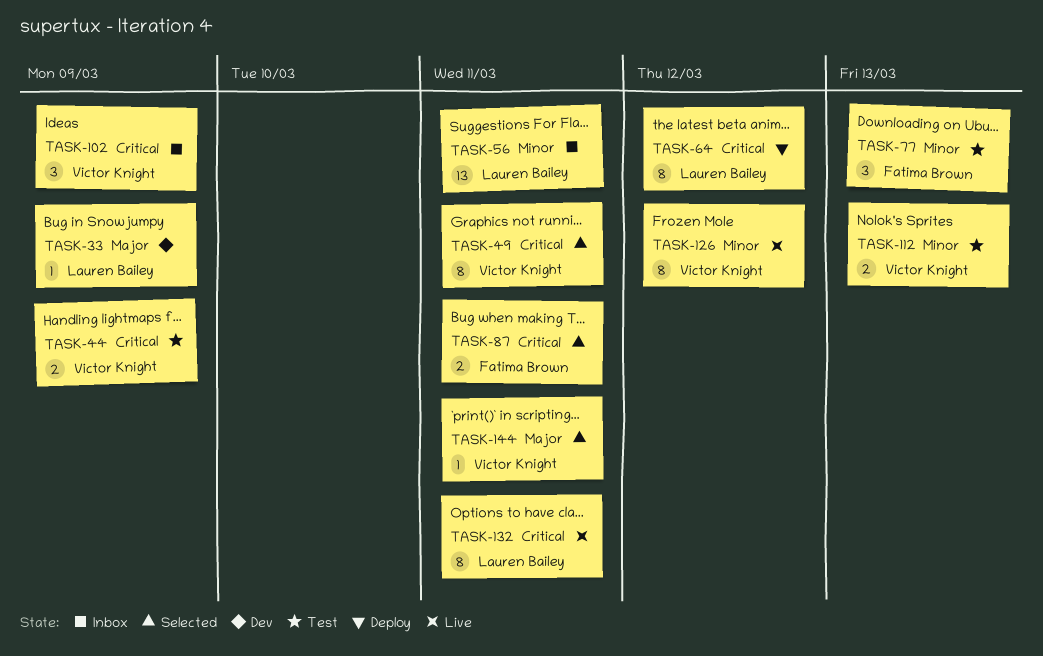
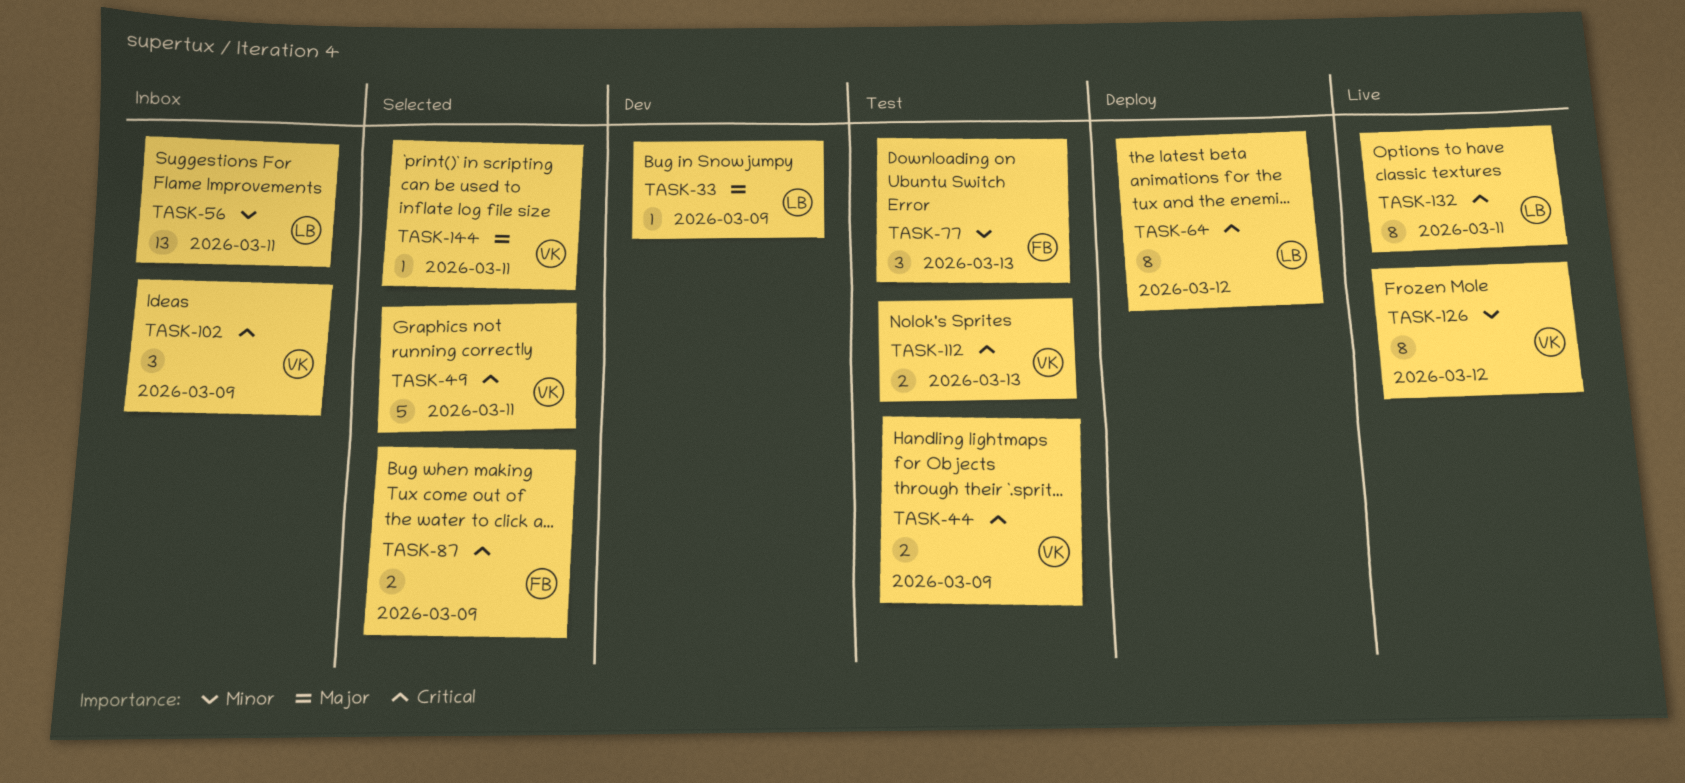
TASK-49, estimate: 8 -> 5
TASK-87, due: Mar 11 -> Mar 9
TASK-112, priority: Minor -> Critical

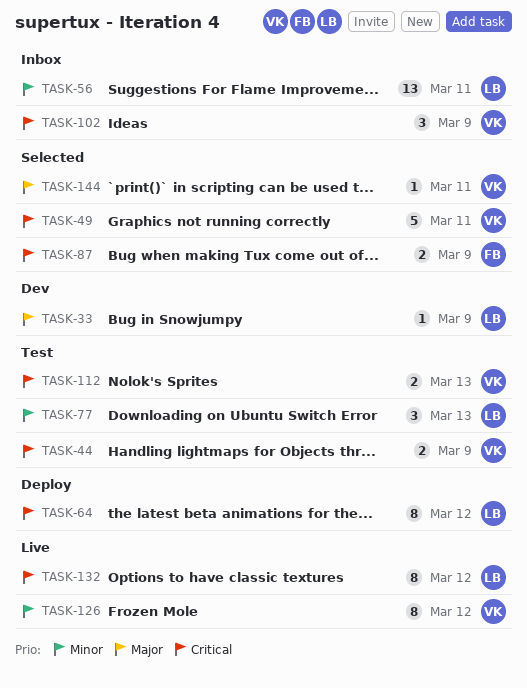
TASK-77, owner: FB -> LB
TASK-132, due: Mar 11 -> Mar 12

